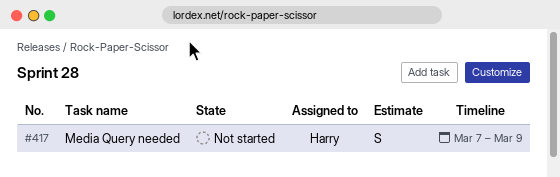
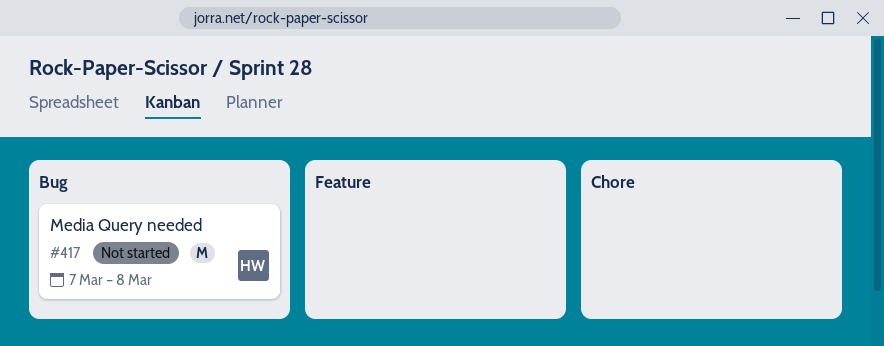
#417, estimate: S -> M
#417, due: Mar 9 -> Mar 8

